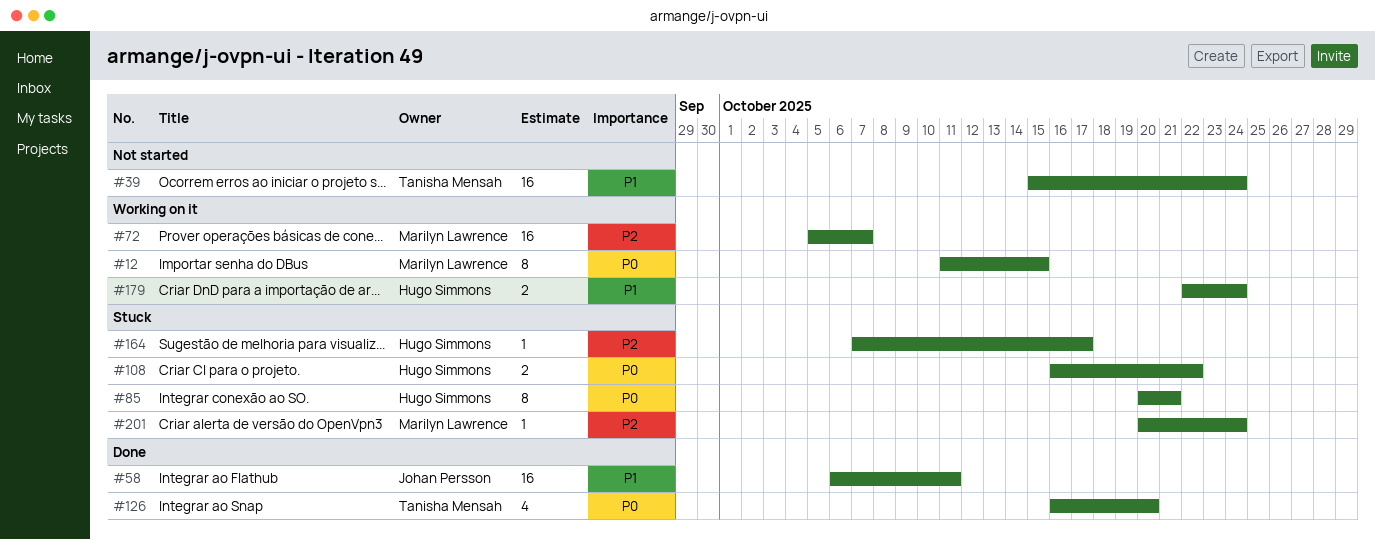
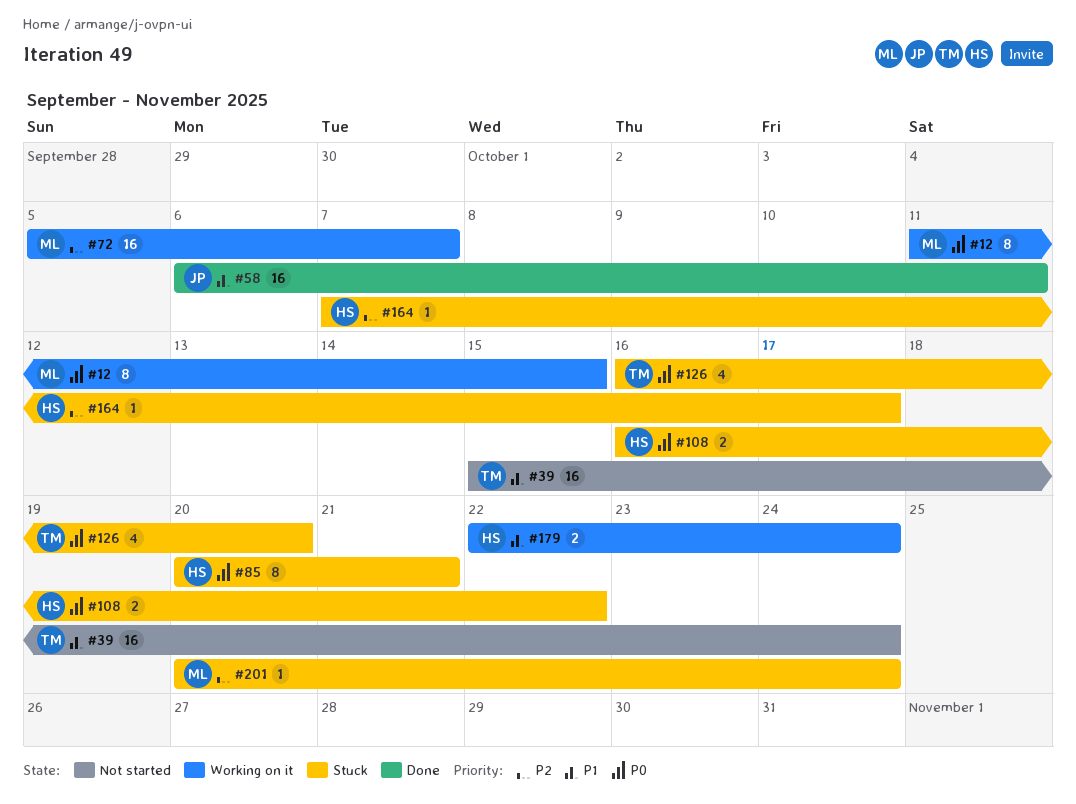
#126, status: Done -> Stuck

